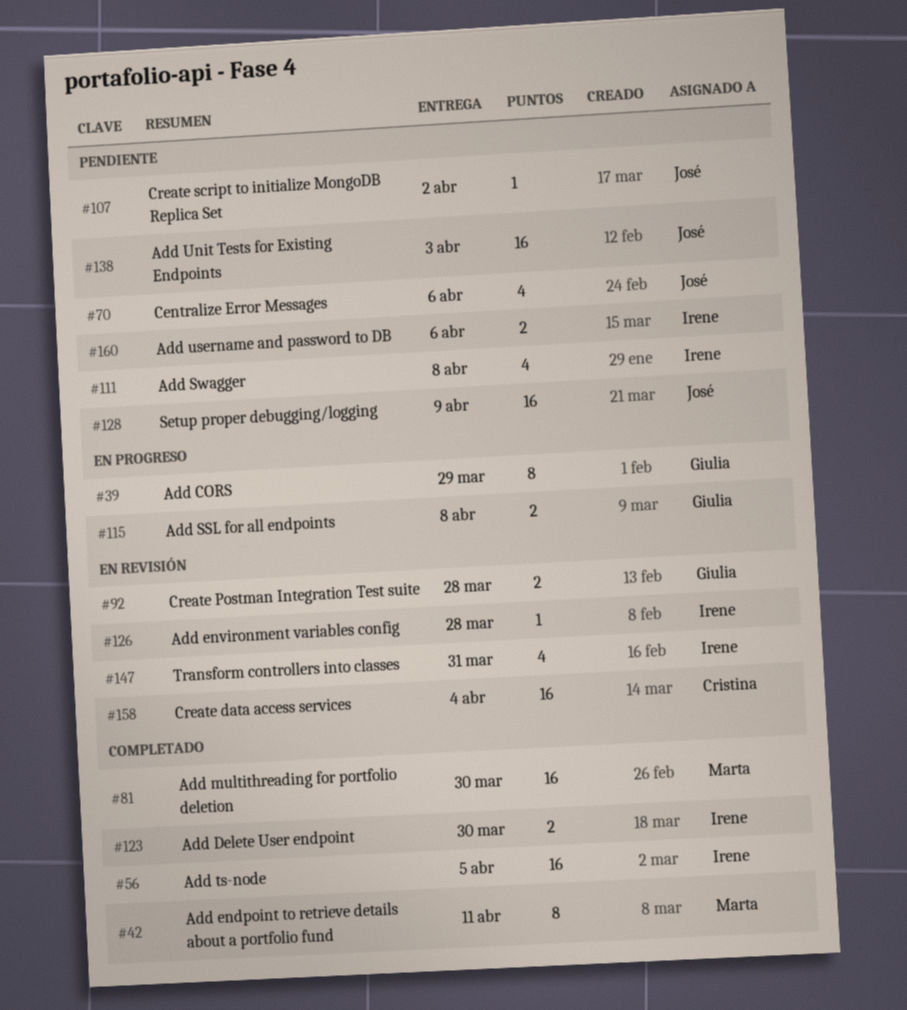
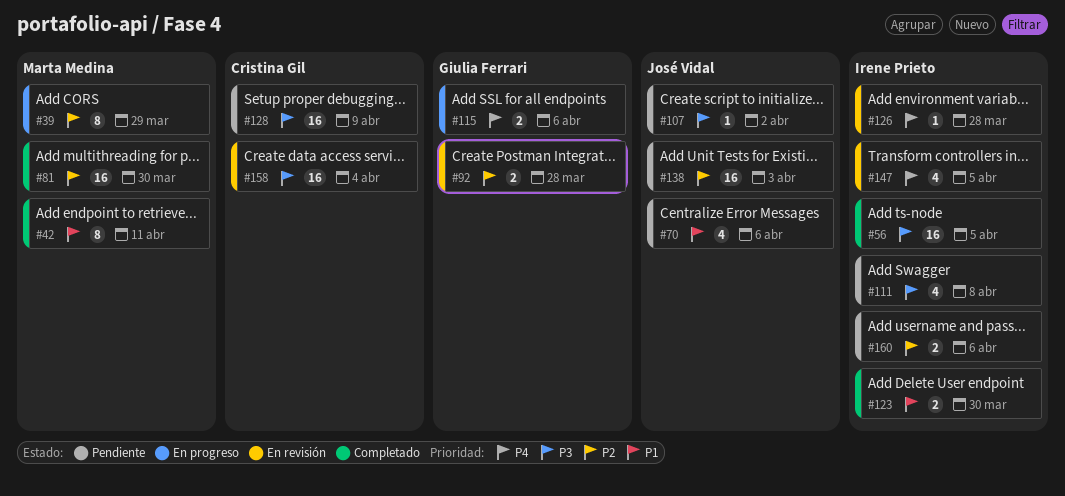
#39, owner: Giulia Ferrari -> Marta Medina
#115, due: Apr 8 -> Apr 6
#128, owner: José Vidal -> Cristina Gil
#147, due: Mar 31 -> Apr 5

